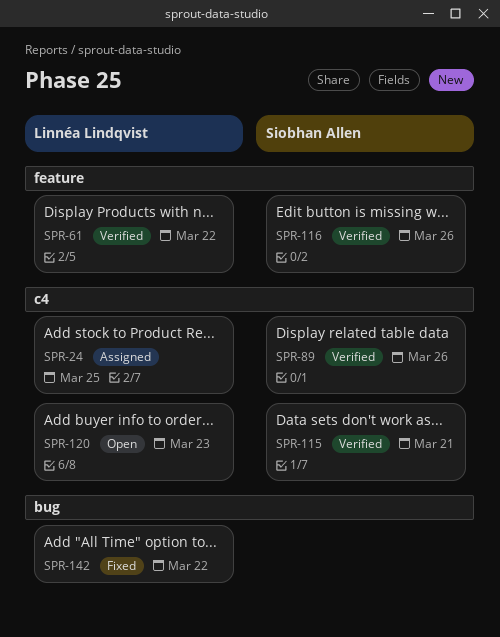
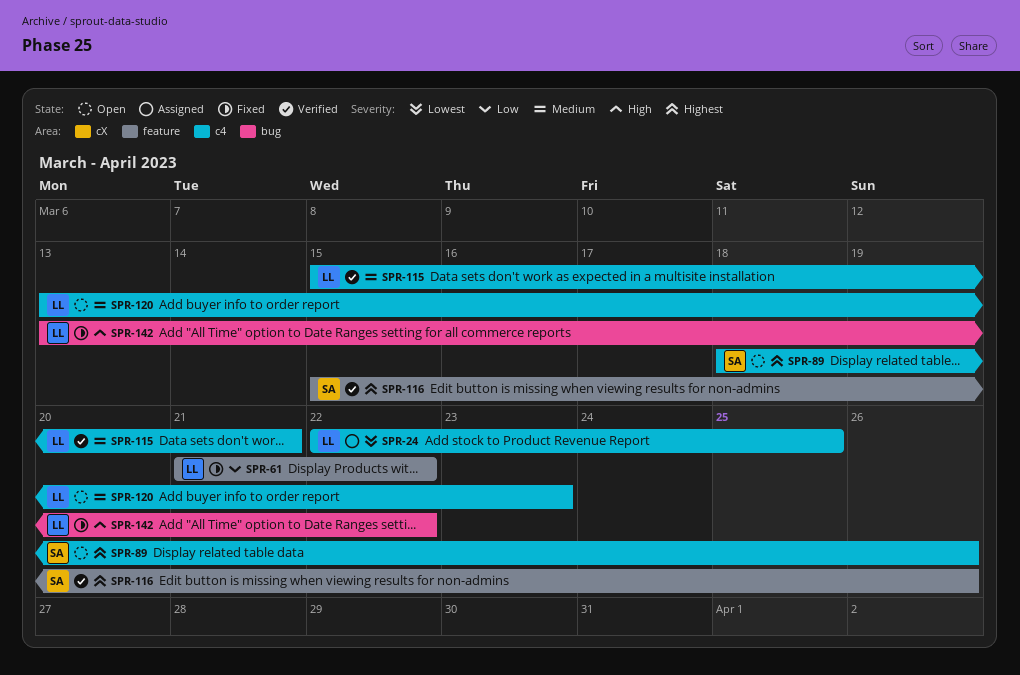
SPR-61, status: Verified -> Fixed
SPR-89, status: Verified -> Open
SPR-115, owner: Siobhan Allen -> Linnéa Lindqvist

